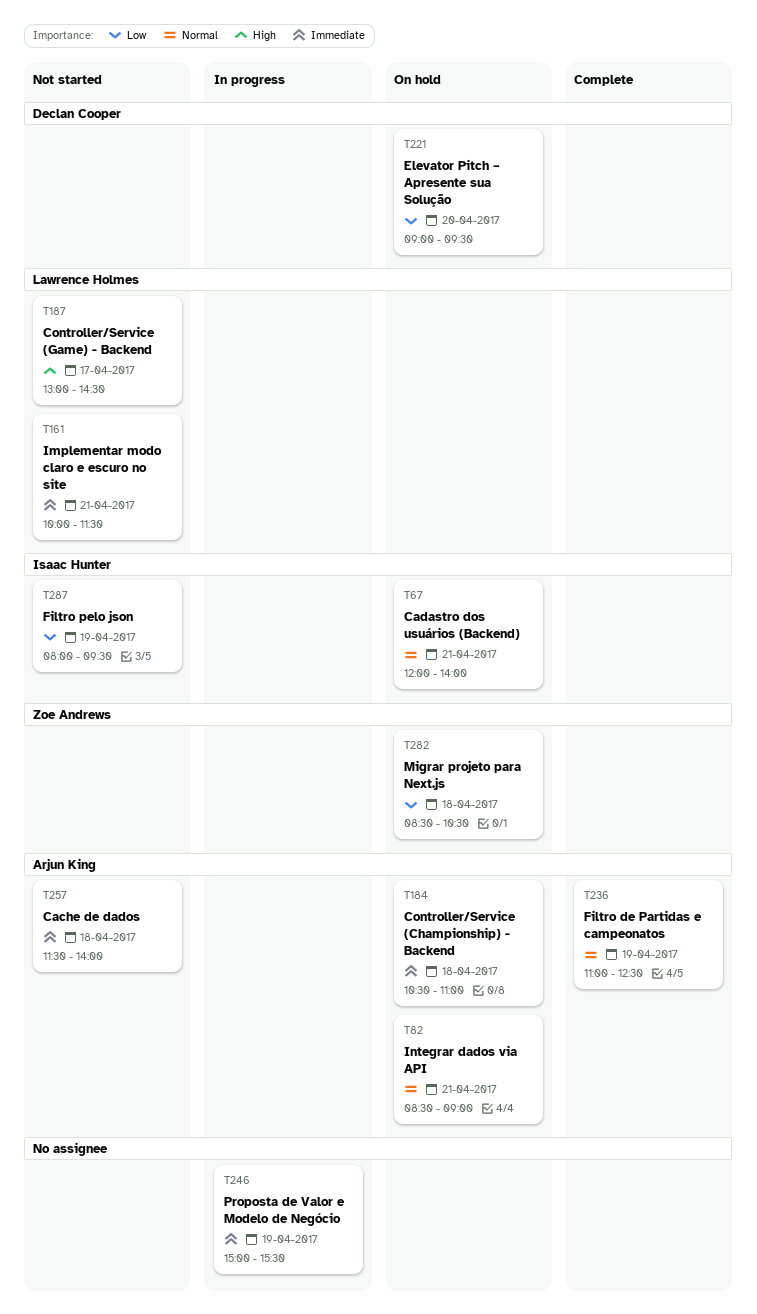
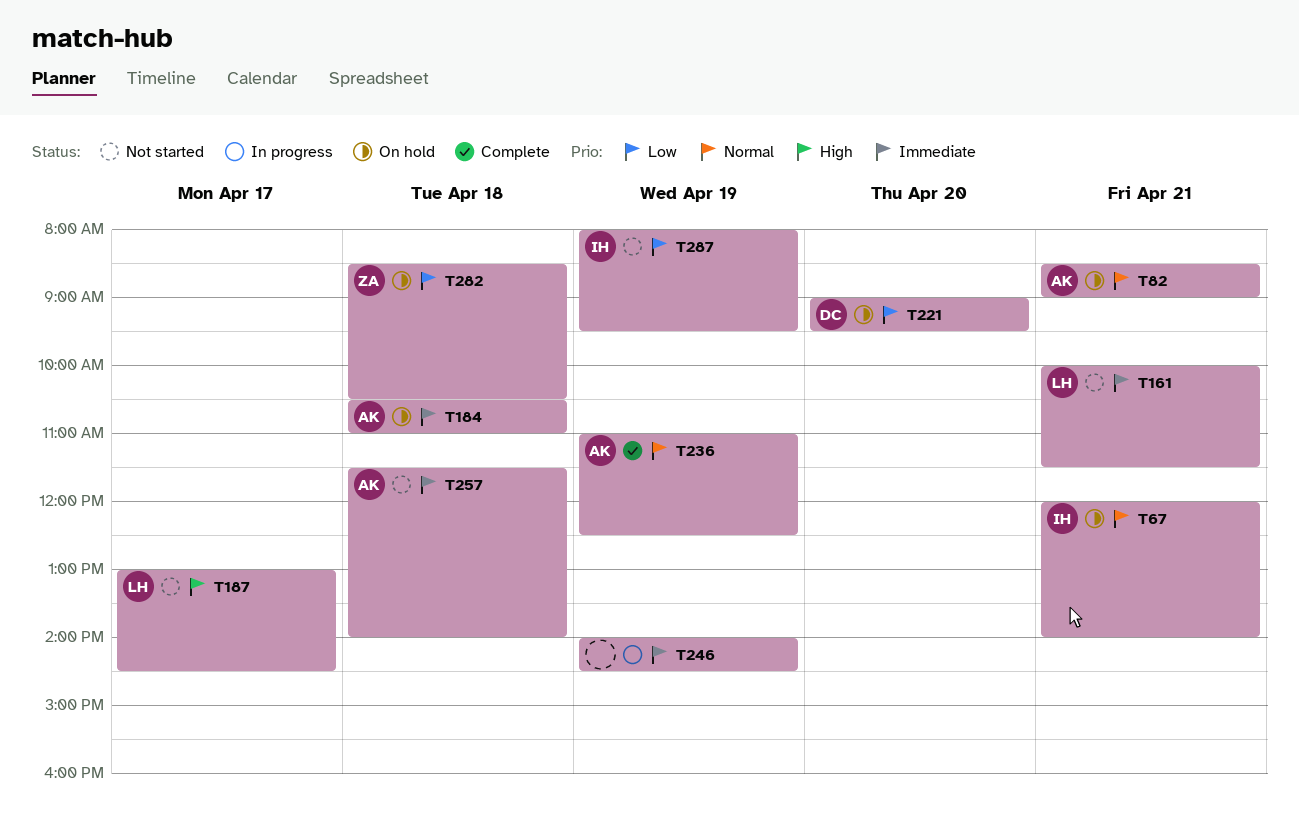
T246, begins: 15:00 -> 14:00
T246, ends: 15:30 -> 14:30

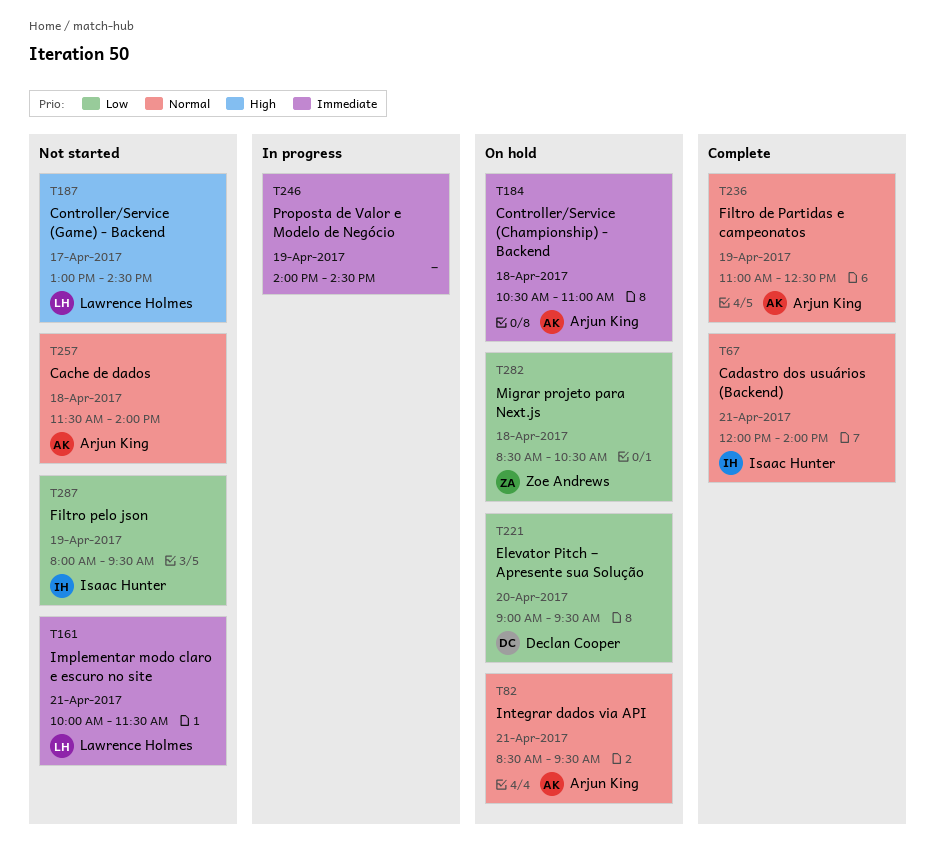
T67, status: On hold -> Complete
T82, ends: 09:00 -> 09:30
T257, priority: Immediate -> Normal

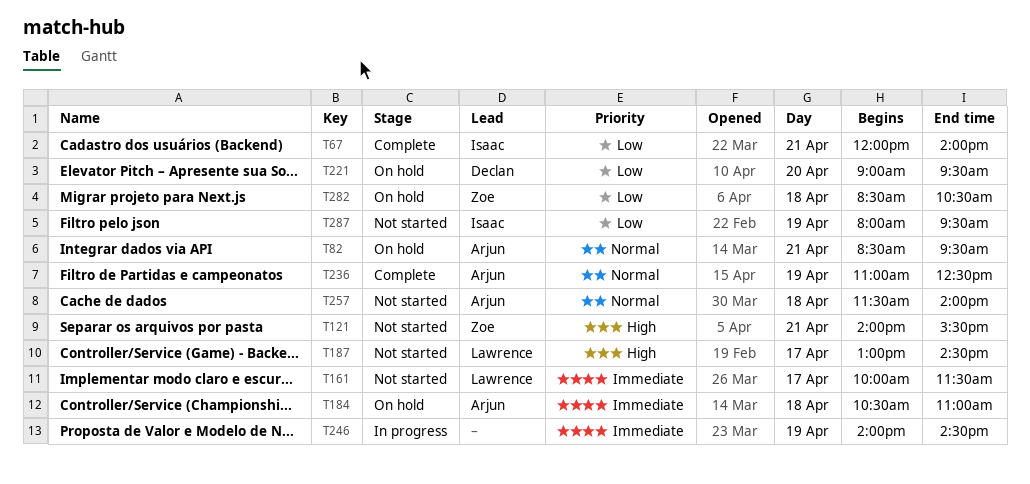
T67, priority: Normal -> Low
T121: none -> present
T161, day: Apr 21 -> Apr 17

